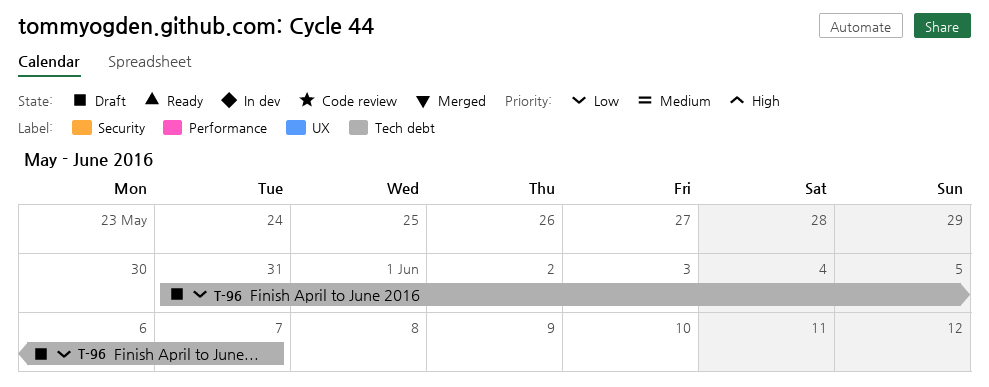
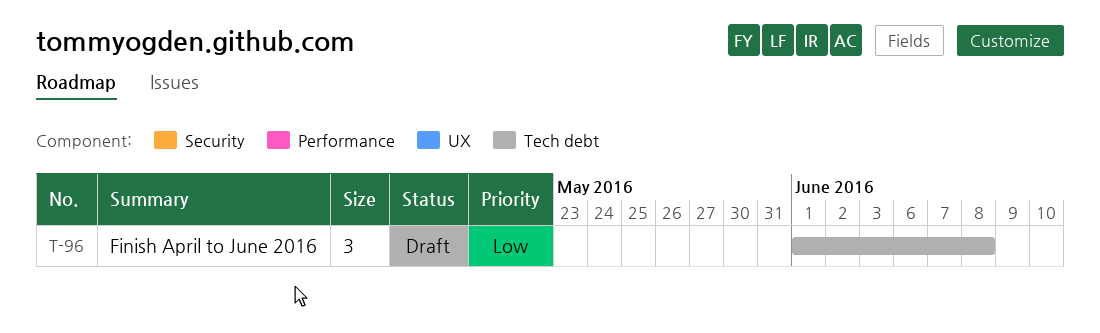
T-96, start: May 31 -> Jun 1
T-96, due: Jun 7 -> Jun 8

